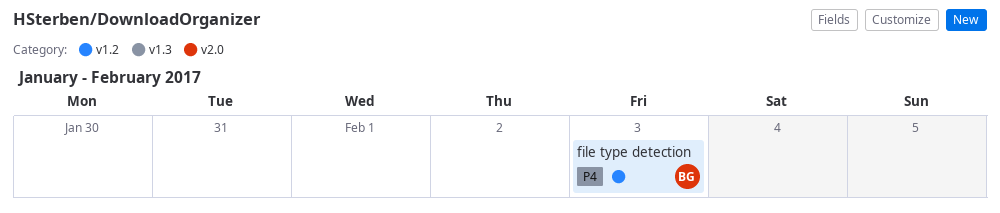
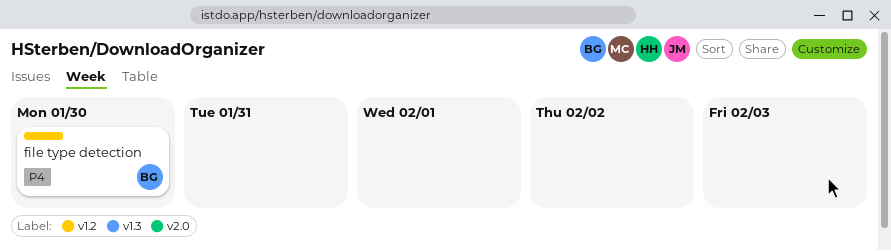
file type detection, due: Feb 3 -> Jan 30

